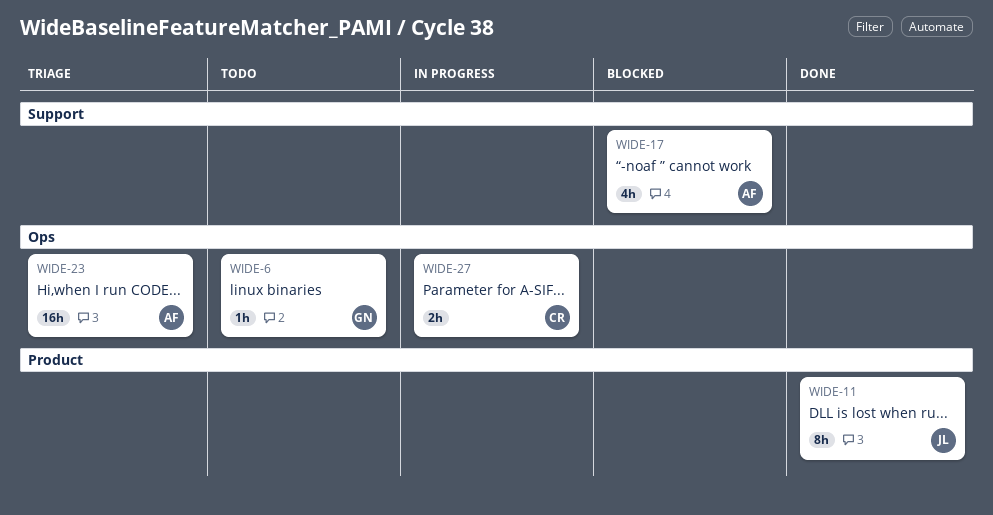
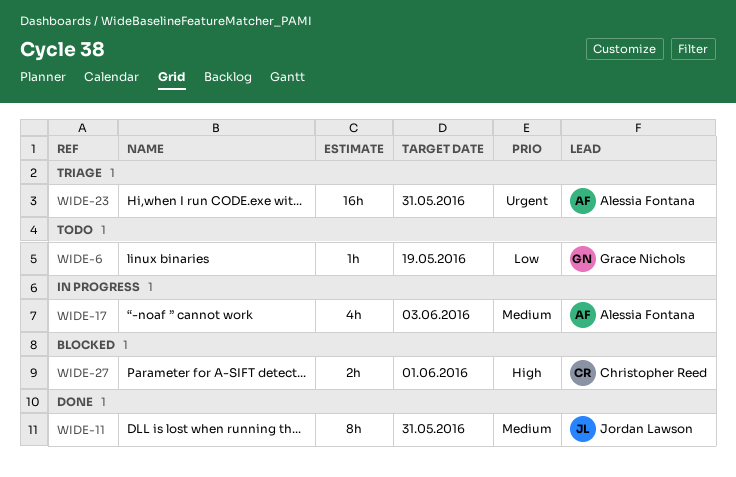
WIDE-17, status: Blocked -> In progress
WIDE-27, status: In progress -> Blocked

